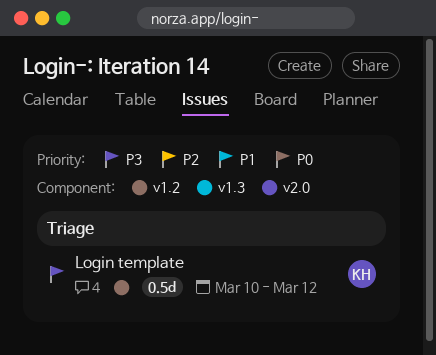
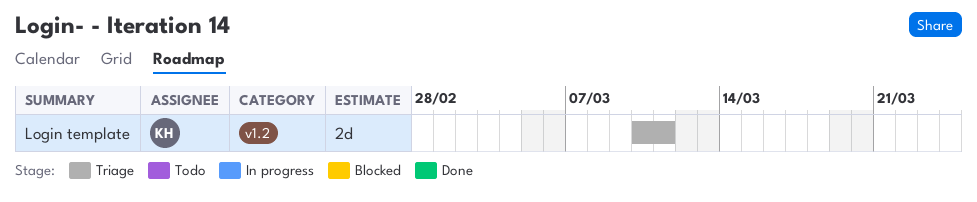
Login template, estimate: 0.5d -> 2d
Login template, due: Mar 12 -> Mar 11

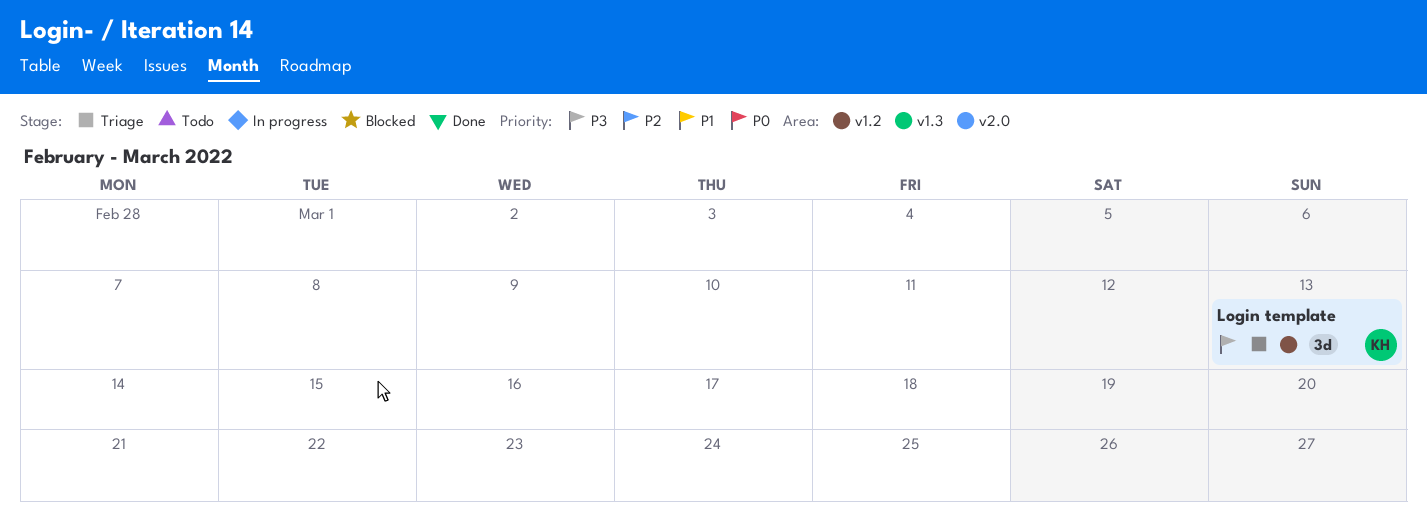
Login template, estimate: 2d -> 3d
Login template, due: Mar 11 -> Mar 13

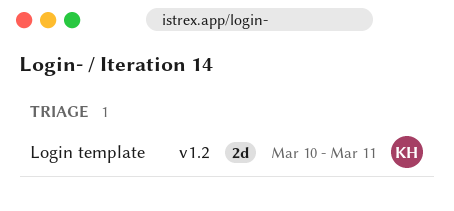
Login template, estimate: 3d -> 2d
Login template, due: Mar 13 -> Mar 11

